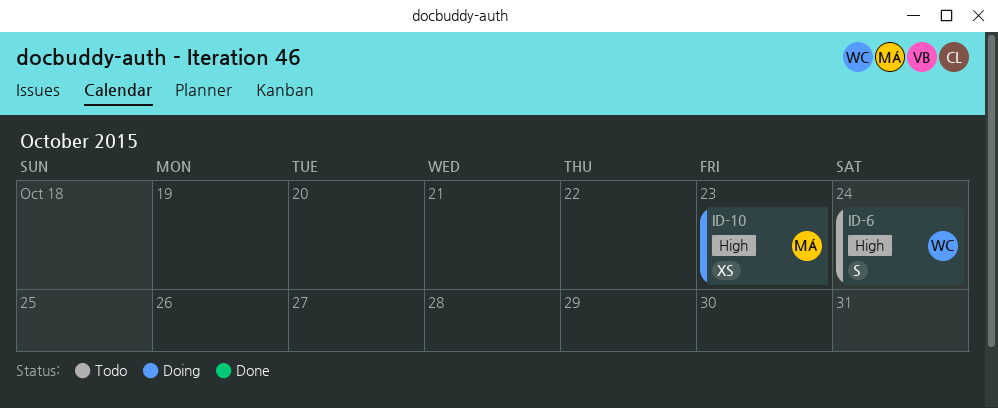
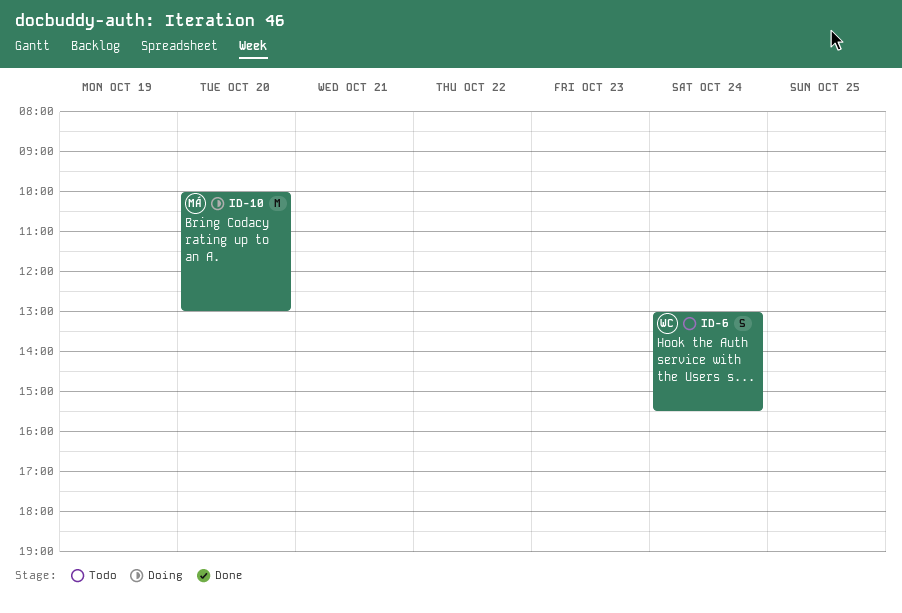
ID-10, estimate: XS -> M
ID-10, day: Oct 23 -> Oct 20

